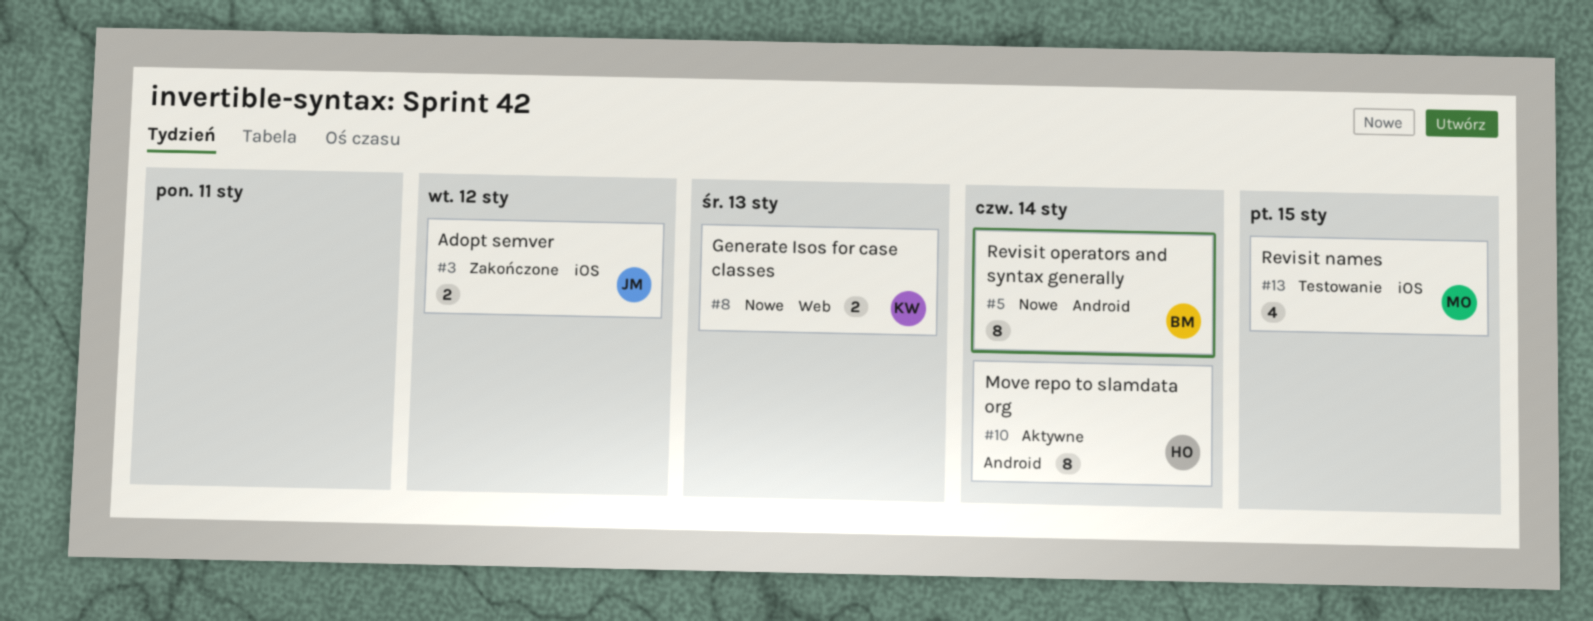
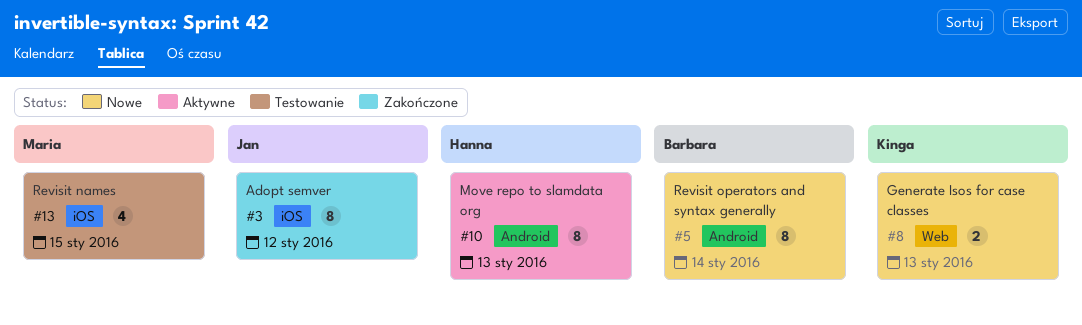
#3, estimate: 2 -> 8
#10, due: Jan 14 -> Jan 13

